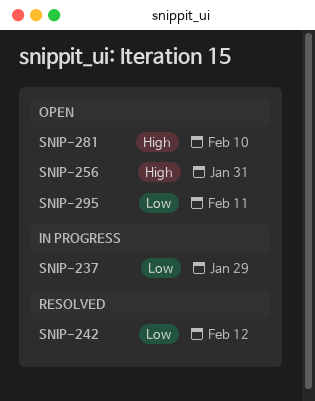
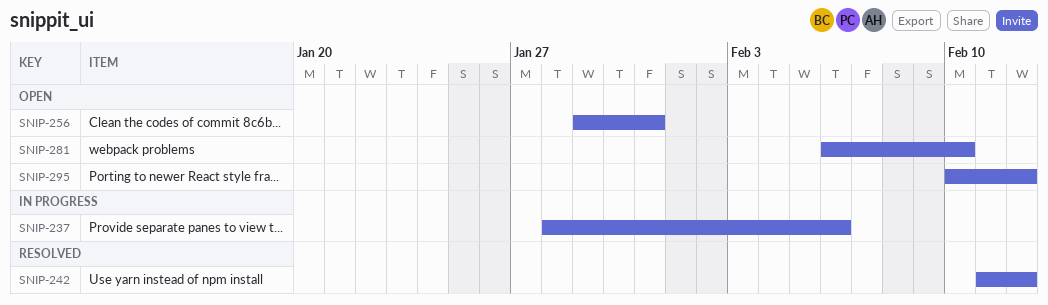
SNIP-237, due: Jan 29 -> Feb 6
SNIP-295, due: Feb 11 -> Feb 12

